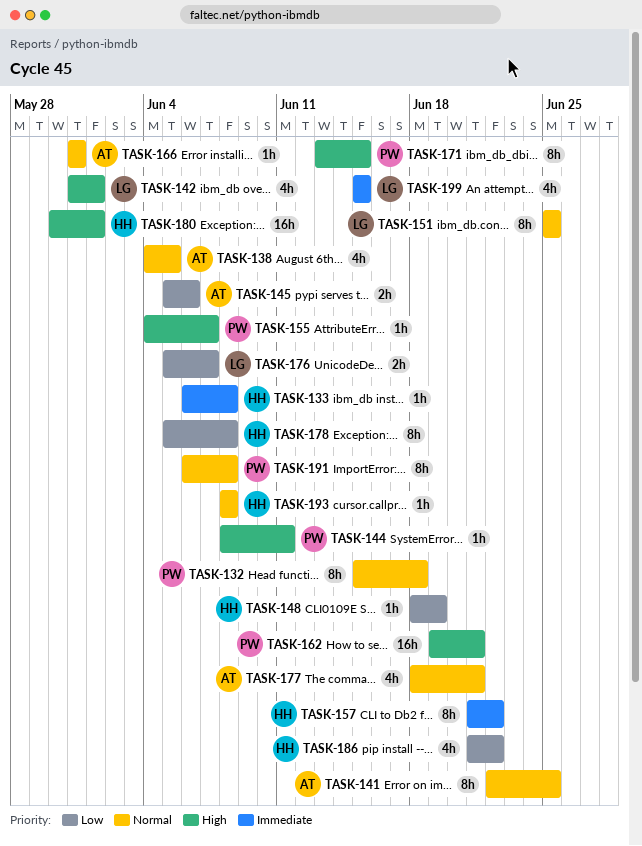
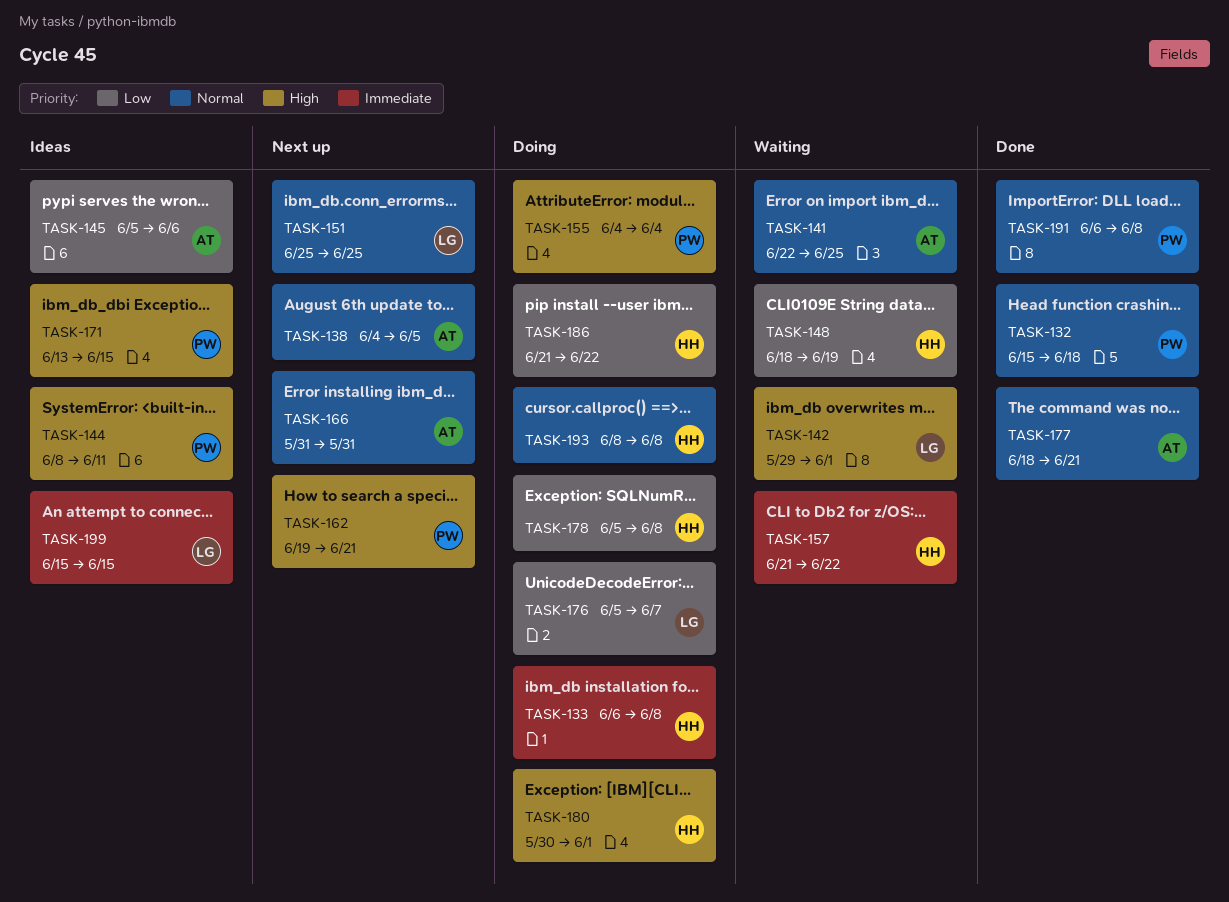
TASK-142, start: May 31 -> May 29
TASK-155, due: Jun 7 -> Jun 4

